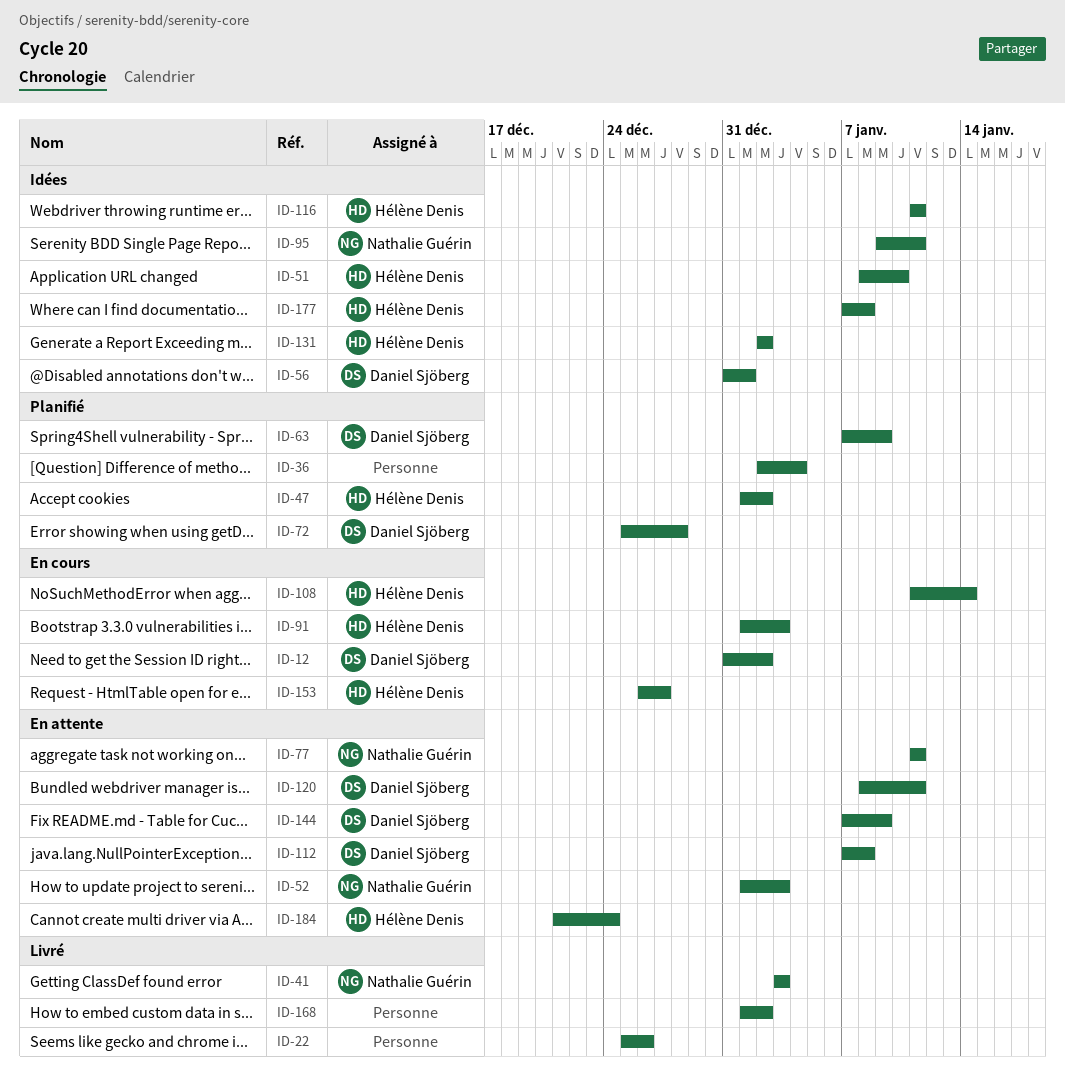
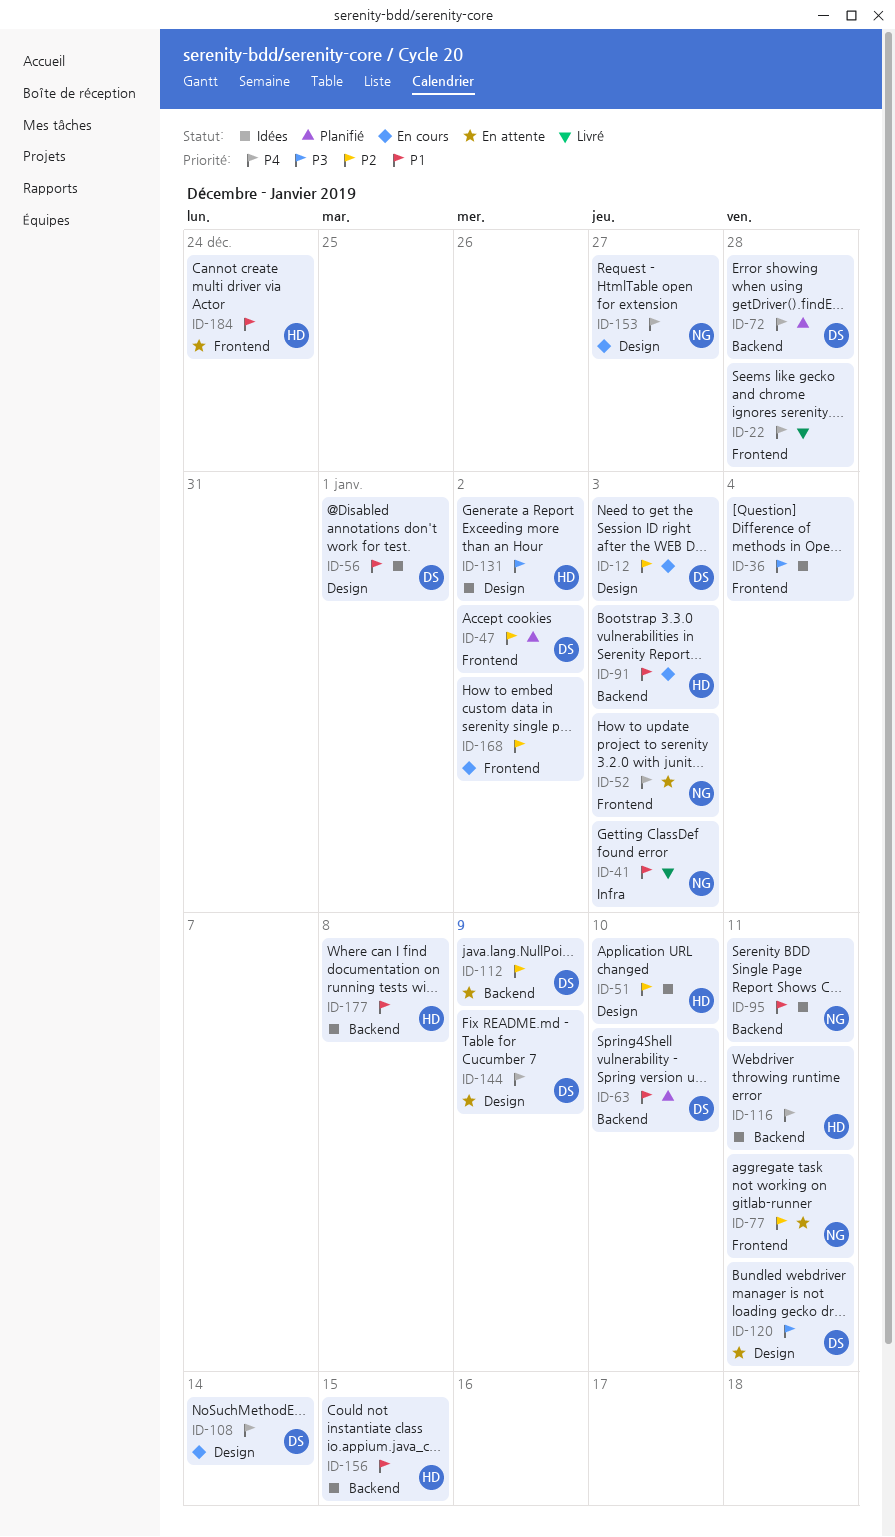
ID-12, due: Jan 2 -> Jan 3
ID-22, due: Dec 26 -> Dec 28
ID-36, status: Planifié -> Idées
ID-47, owner: Hélène Denis -> Daniel Sjöberg
ID-63, due: Jan 9 -> Jan 10
ID-108, owner: Hélène Denis -> Daniel Sjöberg
ID-112, due: Jan 8 -> Jan 9
ID-153, owner: Hélène Denis -> Nathalie Guérin
ID-156: none -> present
ID-168, status: Livré -> En cours

